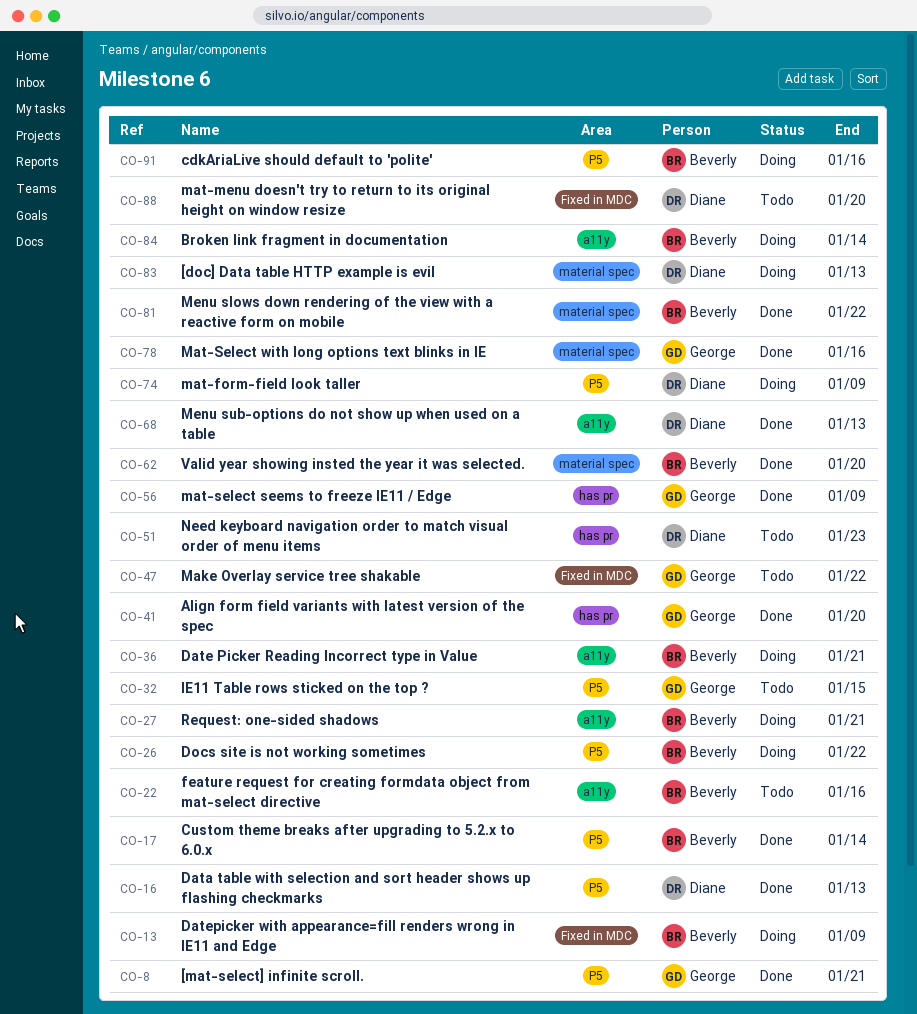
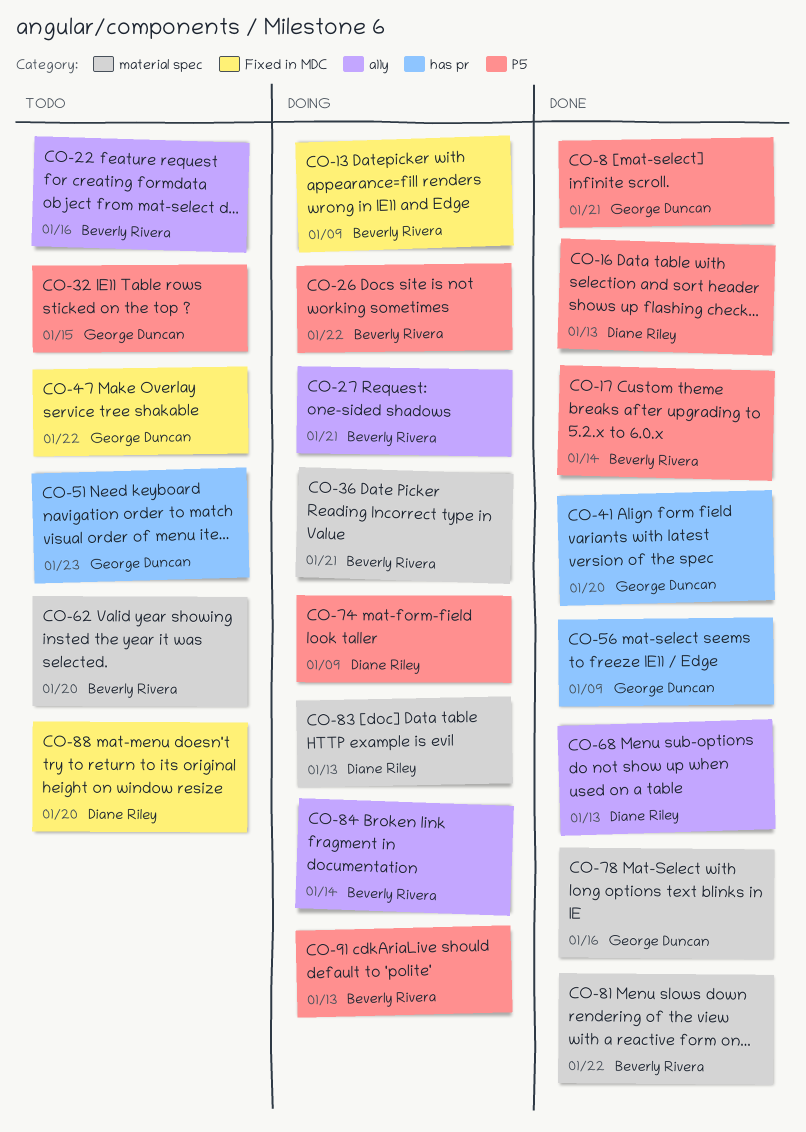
CO-36, label: a11y -> material spec
CO-51, owner: Diane Riley -> George Duncan
CO-62, status: Done -> Todo
CO-91, due: Jan 16 -> Jan 13

